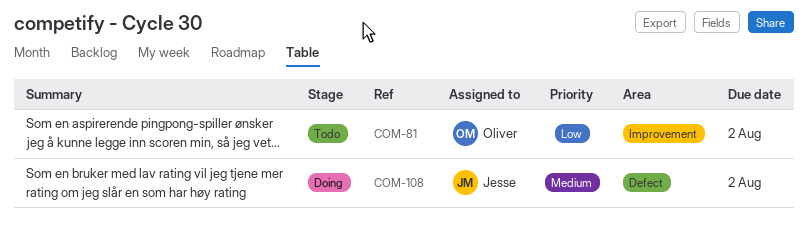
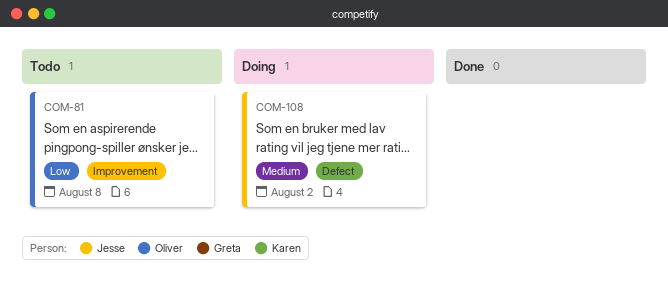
COM-81, due: Aug 2 -> Aug 8

